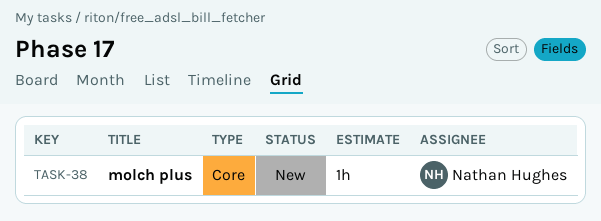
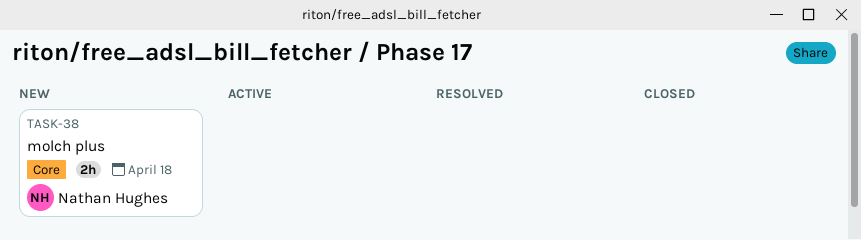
TASK-38, estimate: 1h -> 2h

